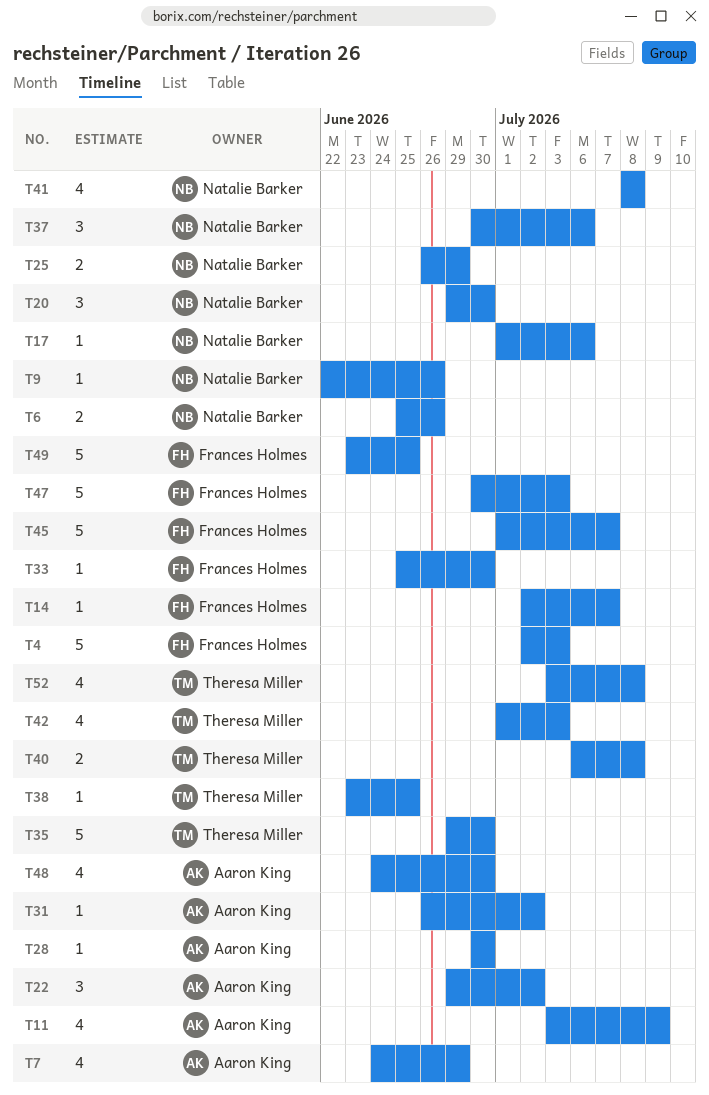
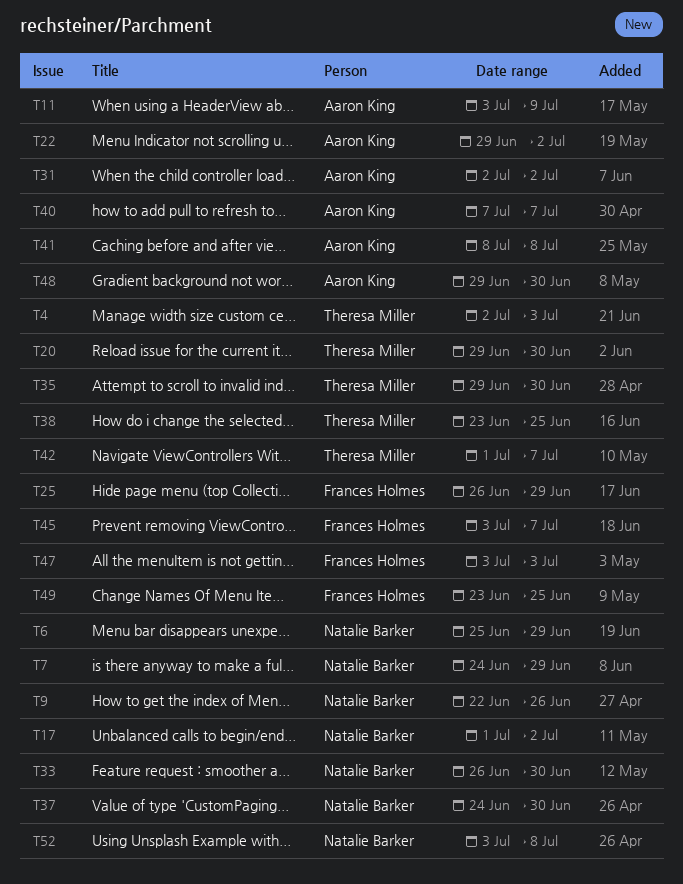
T4, owner: Frances Holmes -> Theresa Miller
T6, due: Jun 26 -> Jun 29
T7, owner: Aaron King -> Natalie Barker
T14: present -> none
T17, due: Jul 6 -> Jul 2
T20, owner: Natalie Barker -> Theresa Miller
T25, owner: Natalie Barker -> Frances Holmes
T28: present -> none
T31, start: Jun 26 -> Jul 2
T33, owner: Frances Holmes -> Natalie Barker
T33, start: Jun 25 -> Jun 26
T37, start: Jun 30 -> Jun 24
T37, due: Jul 6 -> Jun 30
T40, owner: Theresa Miller -> Aaron King
T40, start: Jul 6 -> Jul 7
T40, due: Jul 8 -> Jul 7
T41, owner: Natalie Barker -> Aaron King
T42, due: Jul 3 -> Jul 7
T45, start: Jul 1 -> Jul 3
T47, start: Jun 30 -> Jul 3
T48, start: Jun 24 -> Jun 29
T52, owner: Theresa Miller -> Natalie Barker

